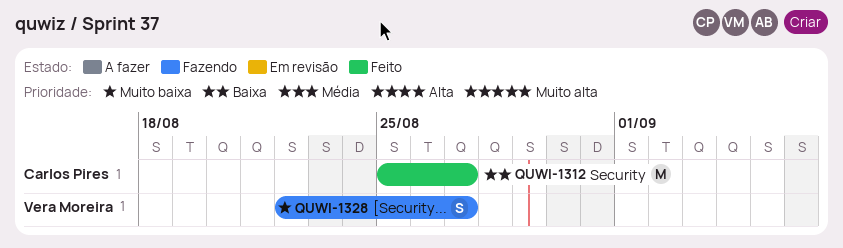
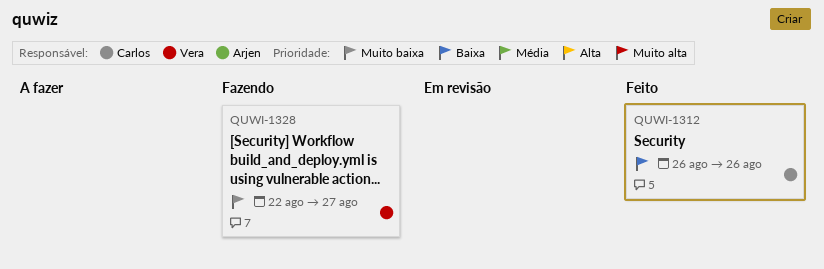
QUWI-1312, start: Aug 25 -> Aug 26
QUWI-1312, due: Aug 27 -> Aug 26

